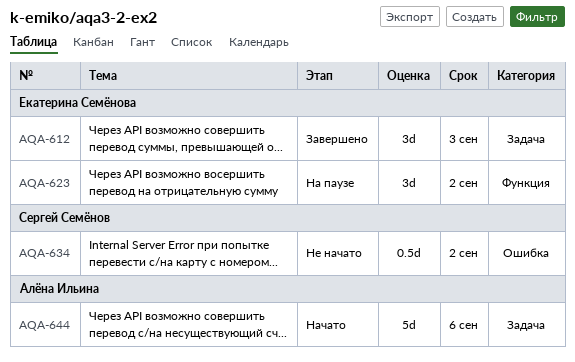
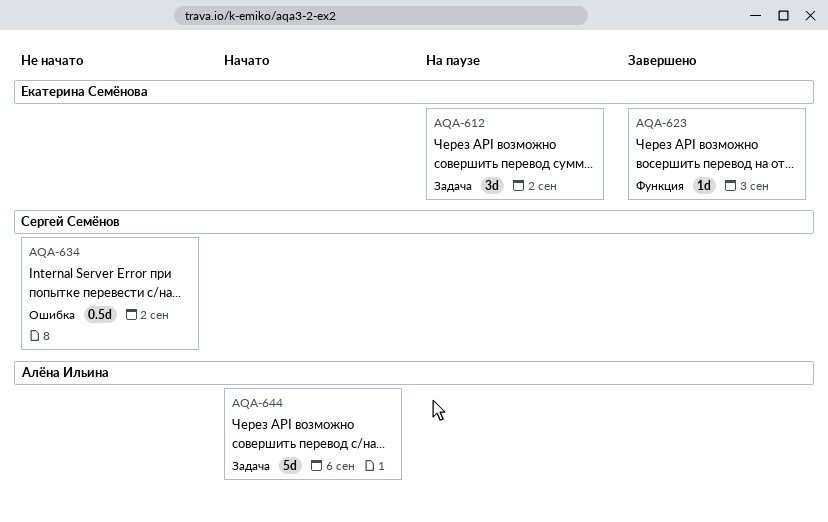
AQA-612, status: Завершено -> На паузе
AQA-612, due: Sep 3 -> Sep 2
AQA-623, status: На паузе -> Завершено
AQA-623, estimate: 3d -> 1d
AQA-623, due: Sep 2 -> Sep 3

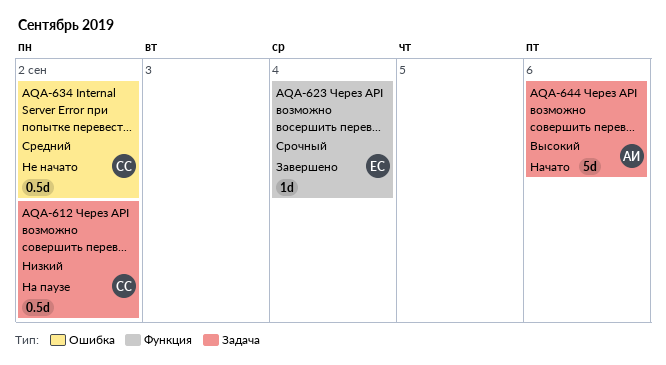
AQA-612, owner: Екатерина Семёнова -> Сергей Семёнов
AQA-612, estimate: 3d -> 0.5d
AQA-623, due: Sep 3 -> Sep 4

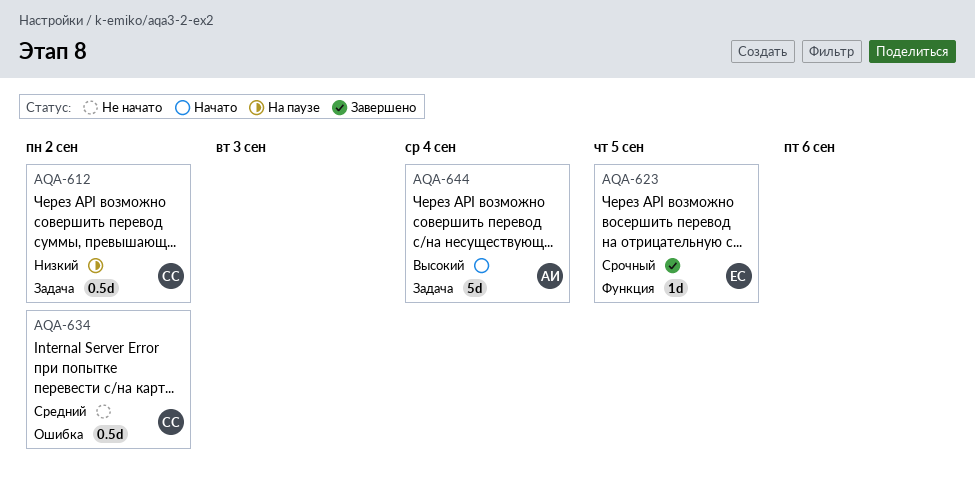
AQA-623, due: Sep 4 -> Sep 5
AQA-644, due: Sep 6 -> Sep 4

